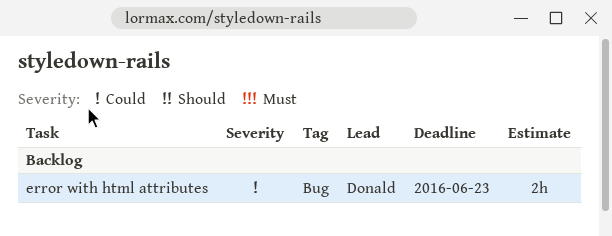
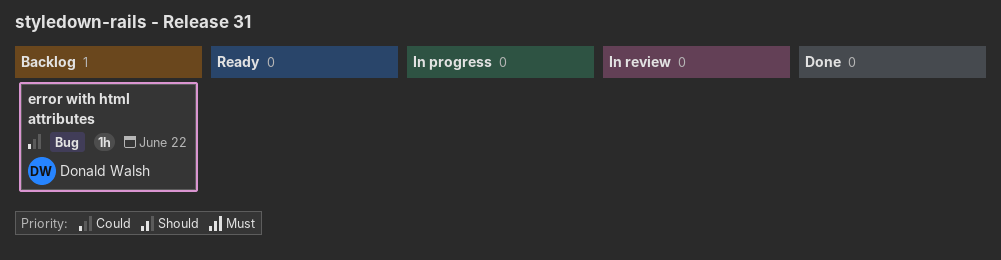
error with html attributes, estimate: 2h -> 1h
error with html attributes, due: Jun 23 -> Jun 22

